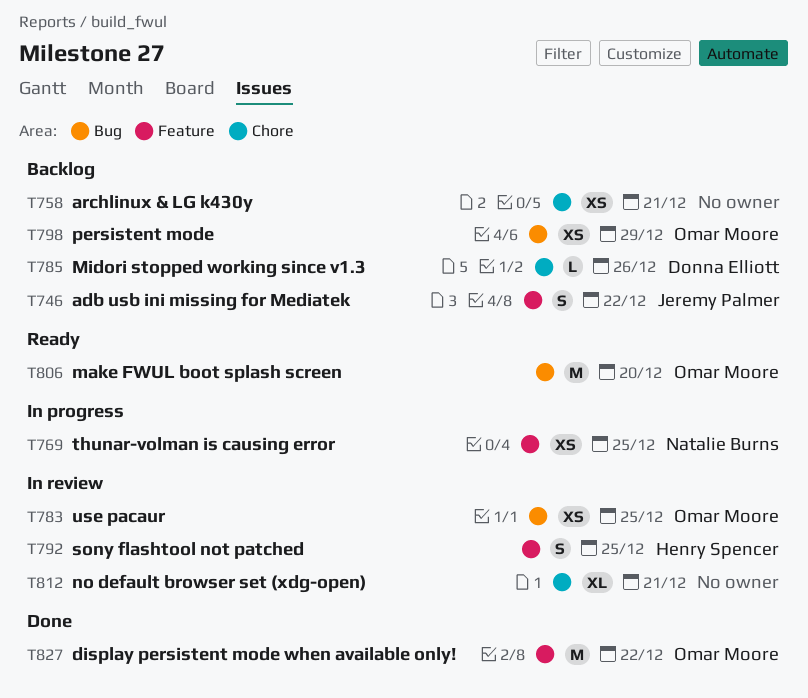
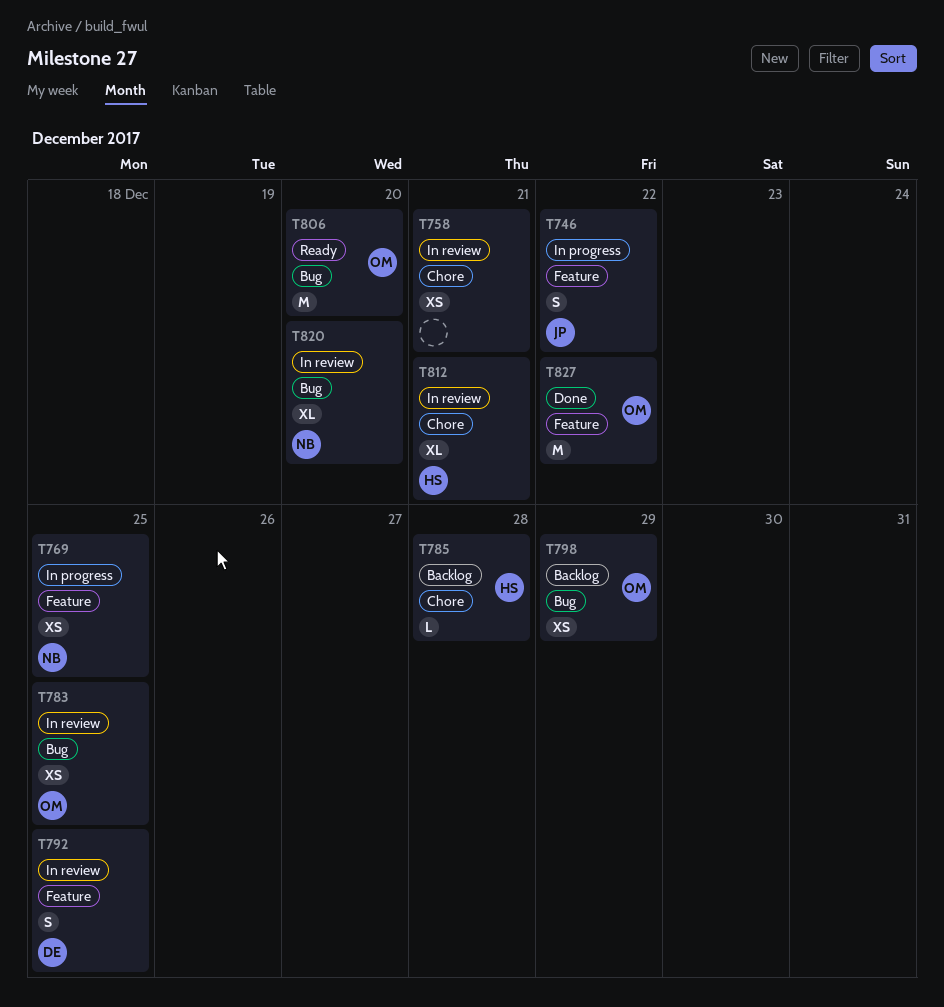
T746, status: Backlog -> In progress
T758, status: Backlog -> In review
T785, owner: Donna Elliott -> Henry Spencer
T785, due: Dec 26 -> Dec 28
T792, owner: Henry Spencer -> Donna Elliott
T812, owner: none -> Henry Spencer
T820: none -> present

